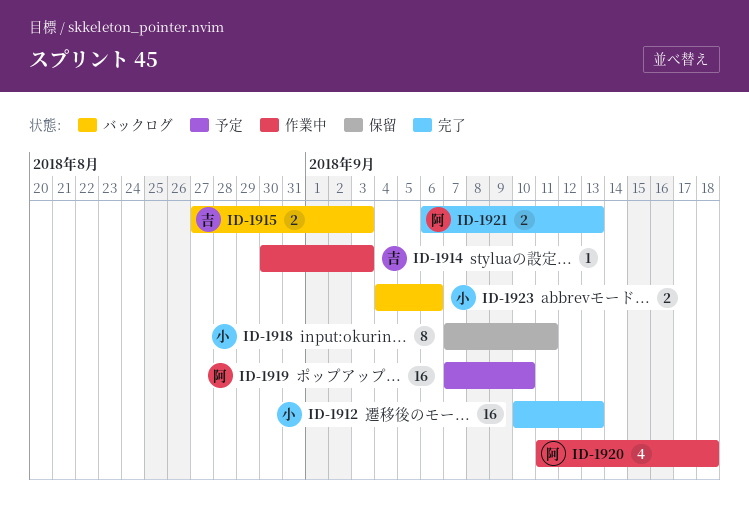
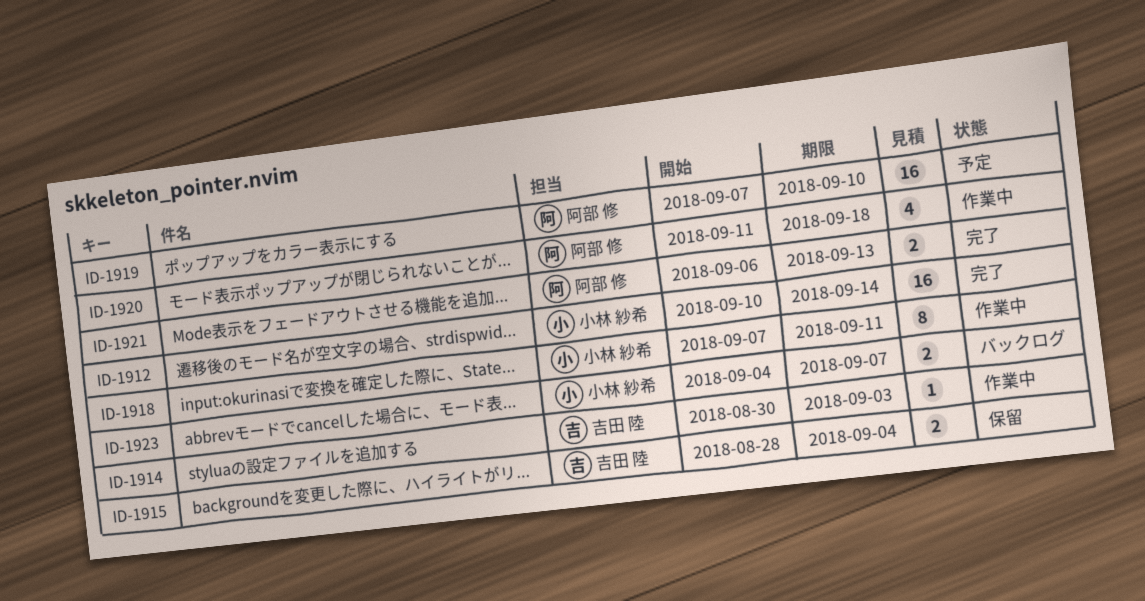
ID-1912, due: Sep 13 -> Sep 14
ID-1915, status: バックログ -> 保留
ID-1915, start: Aug 27 -> Aug 28
ID-1915, due: Sep 3 -> Sep 4
ID-1918, status: 保留 -> 作業中
ID-1923, due: Sep 6 -> Sep 7

